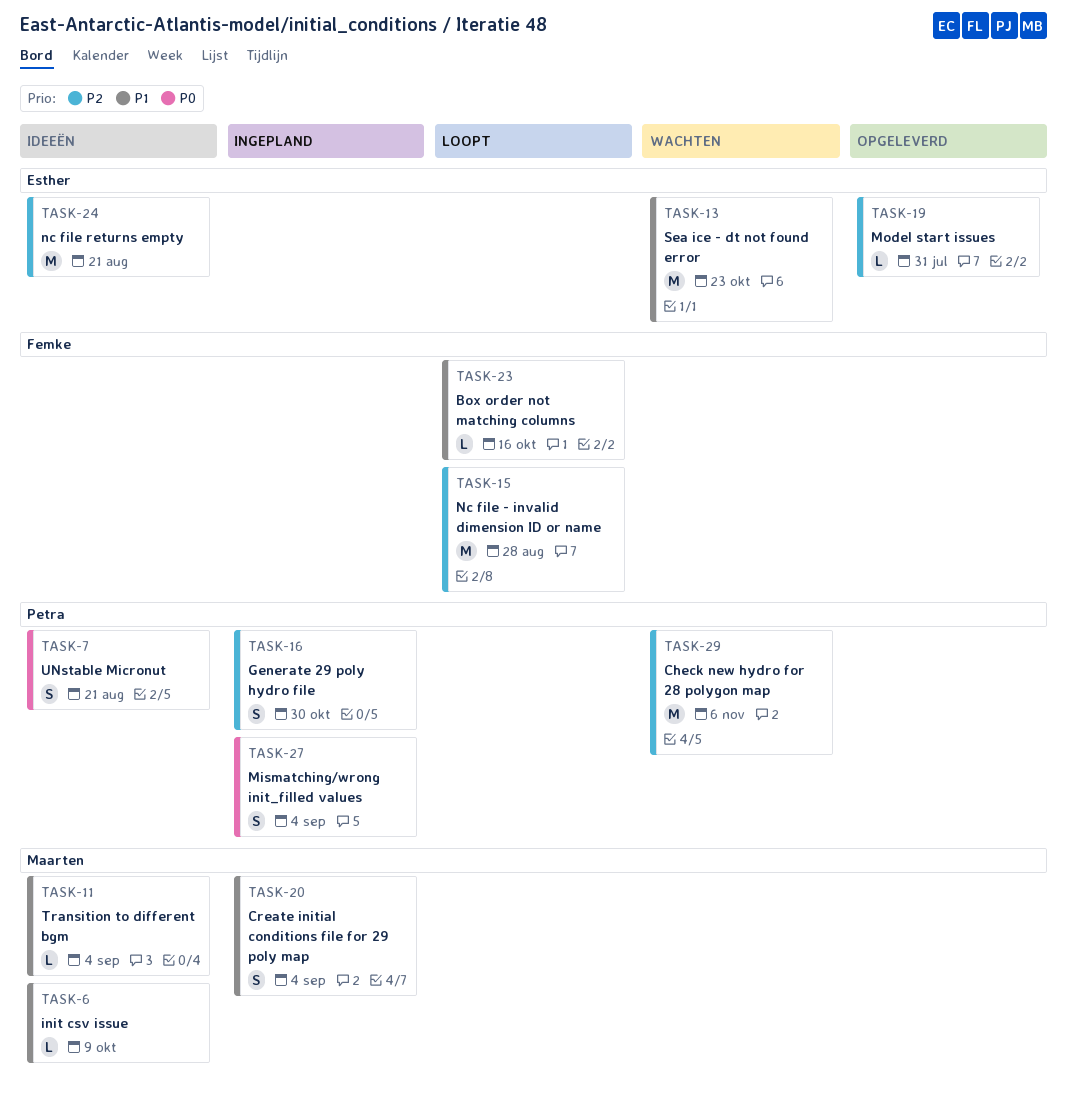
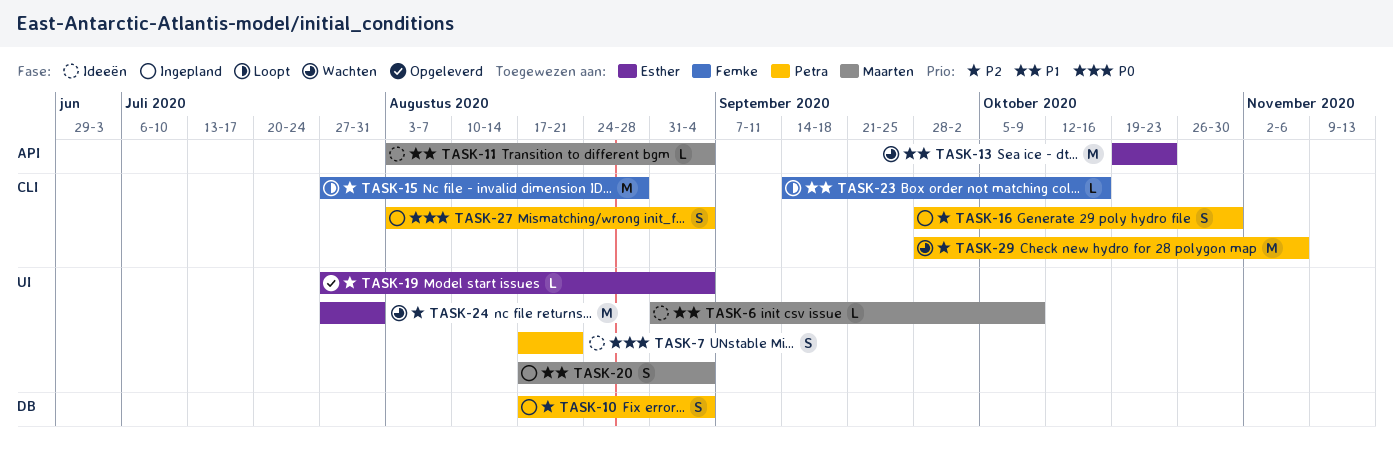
TASK-10: none -> present
TASK-19, due: Jul 31 -> Sep 4
TASK-24, status: Ideeën -> Wachten
TASK-24, due: Aug 21 -> Jul 31

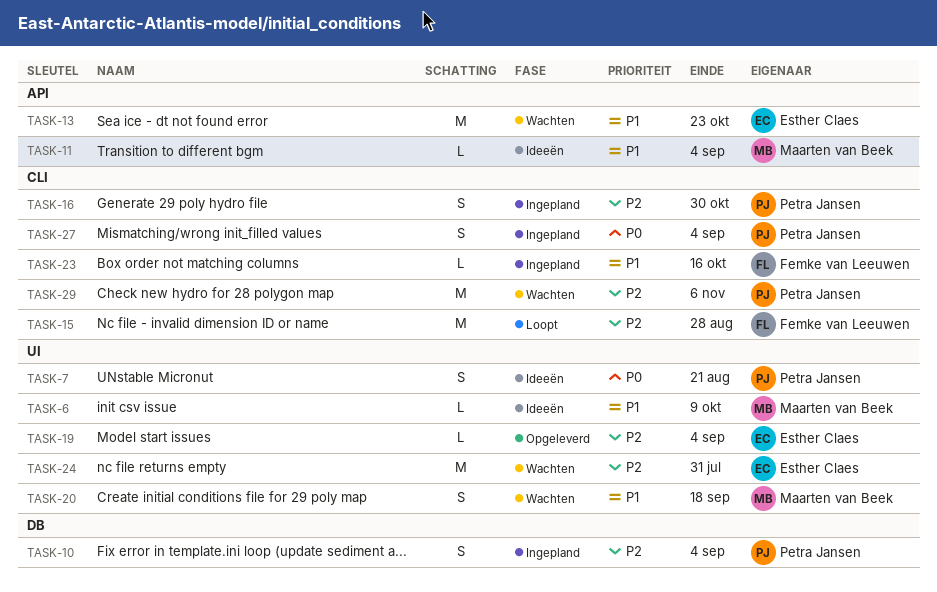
TASK-20, status: Ingepland -> Wachten
TASK-20, due: Sep 4 -> Sep 18
TASK-23, status: Loopt -> Ingepland

